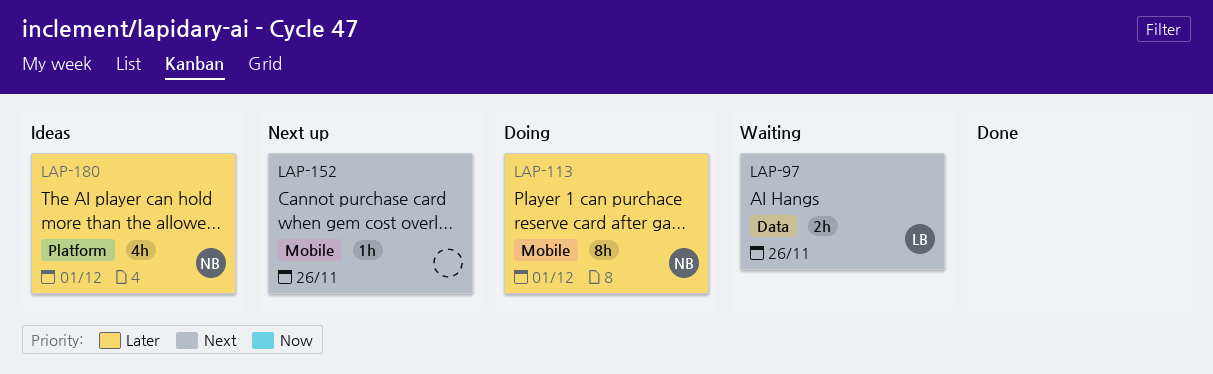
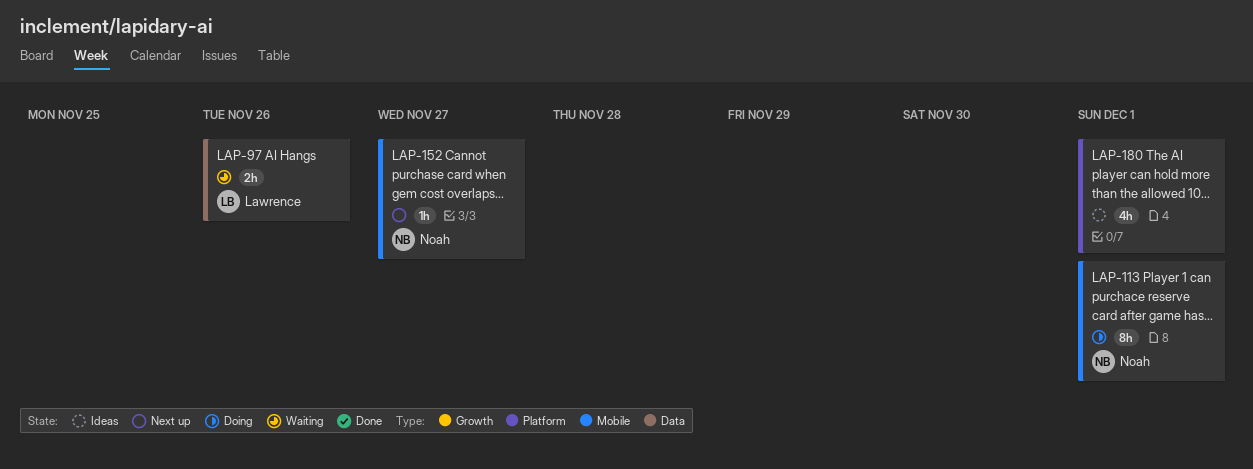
LAP-152, owner: none -> Noah
LAP-152, due: Nov 26 -> Nov 27
LAP-180, owner: Noah -> none

